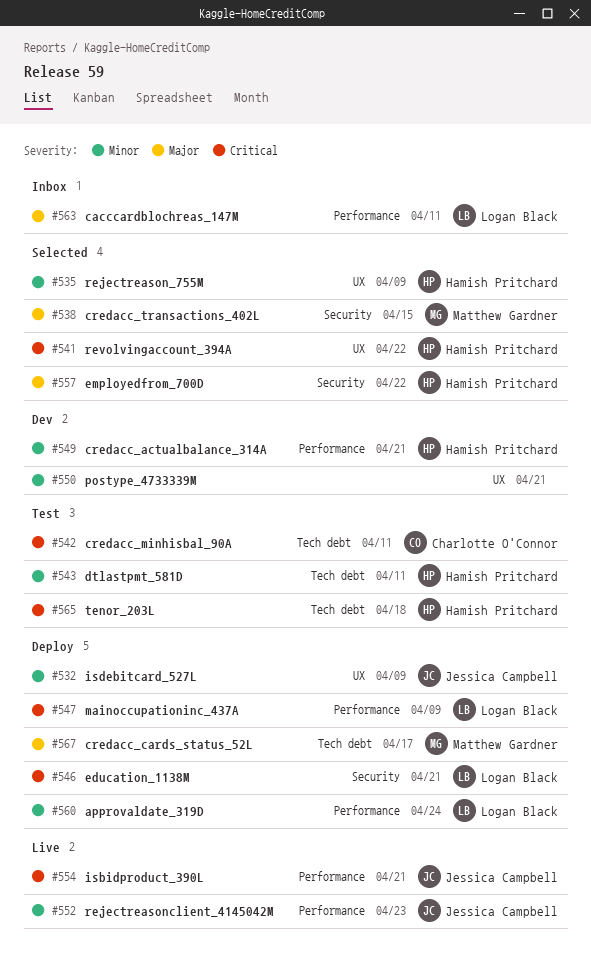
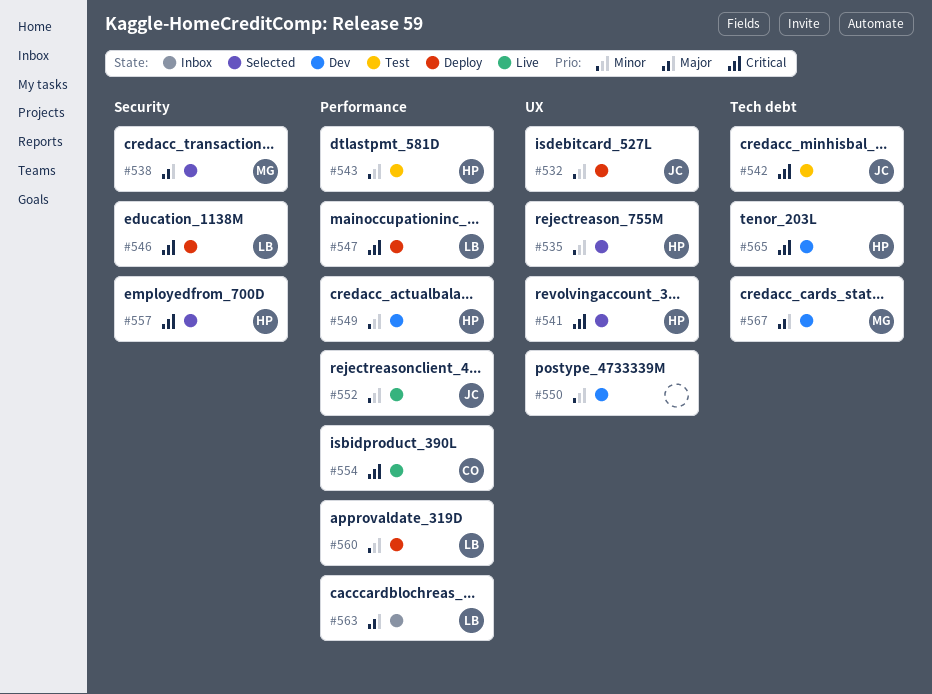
#542, owner: Charlotte O'Connor -> Jessica Campbell
#543, label: Tech debt -> Performance
#554, owner: Jessica Campbell -> Charlotte O'Connor
#557, priority: Major -> Critical
#565, status: Test -> Dev
#567, status: Deploy -> Dev

